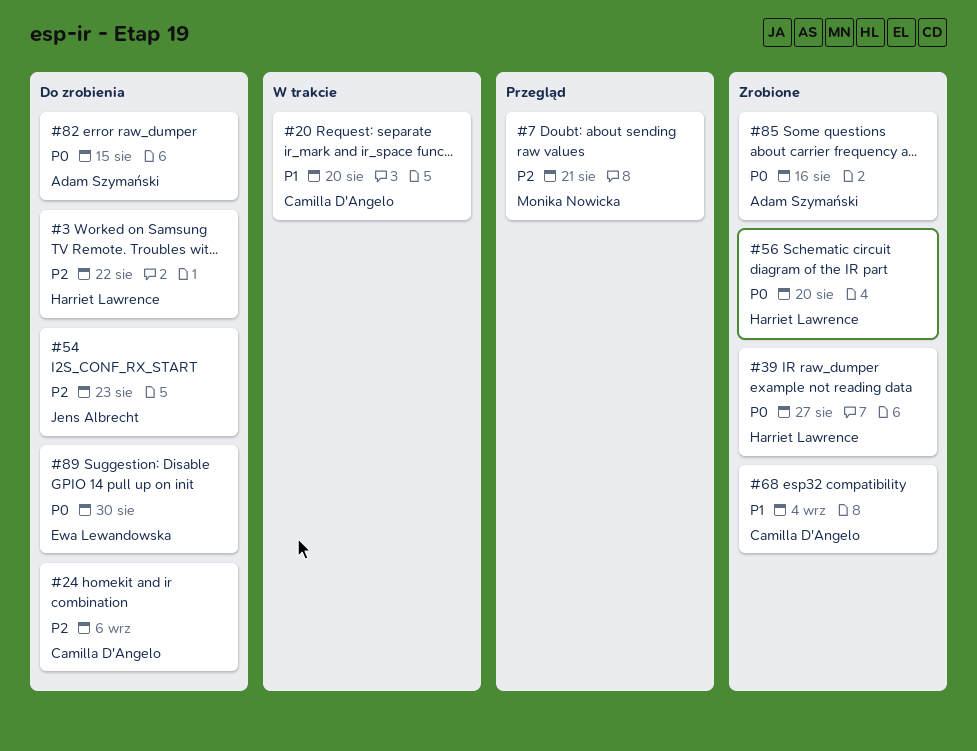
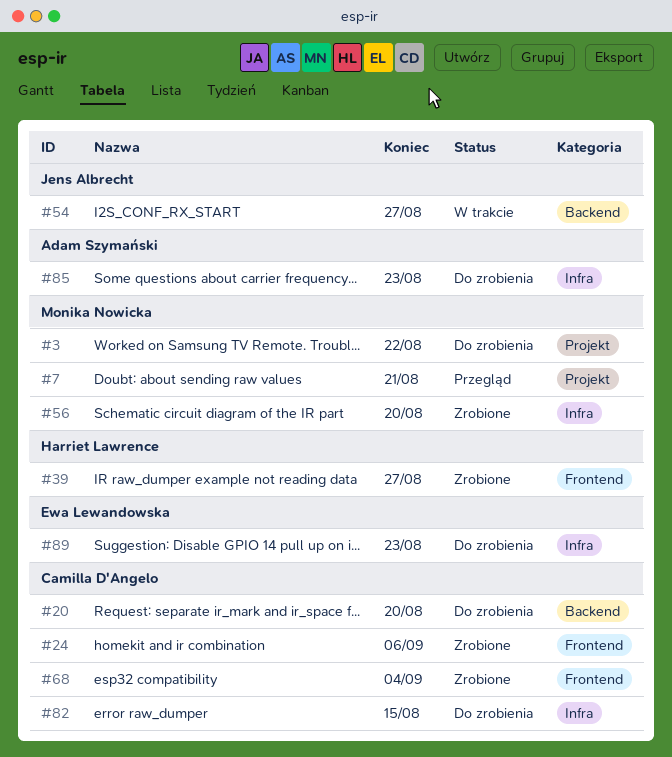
#3, owner: Harriet Lawrence -> Monika Nowicka
#20, status: W trakcie -> Do zrobienia
#24, status: Do zrobienia -> Zrobione
#54, status: Do zrobienia -> W trakcie
#54, due: Aug 23 -> Aug 27
#56, owner: Harriet Lawrence -> Monika Nowicka
#82, owner: Adam Szymański -> Camilla D'Angelo
#85, status: Zrobione -> Do zrobienia
#85, due: Aug 16 -> Aug 23
#89, due: Aug 30 -> Aug 23

